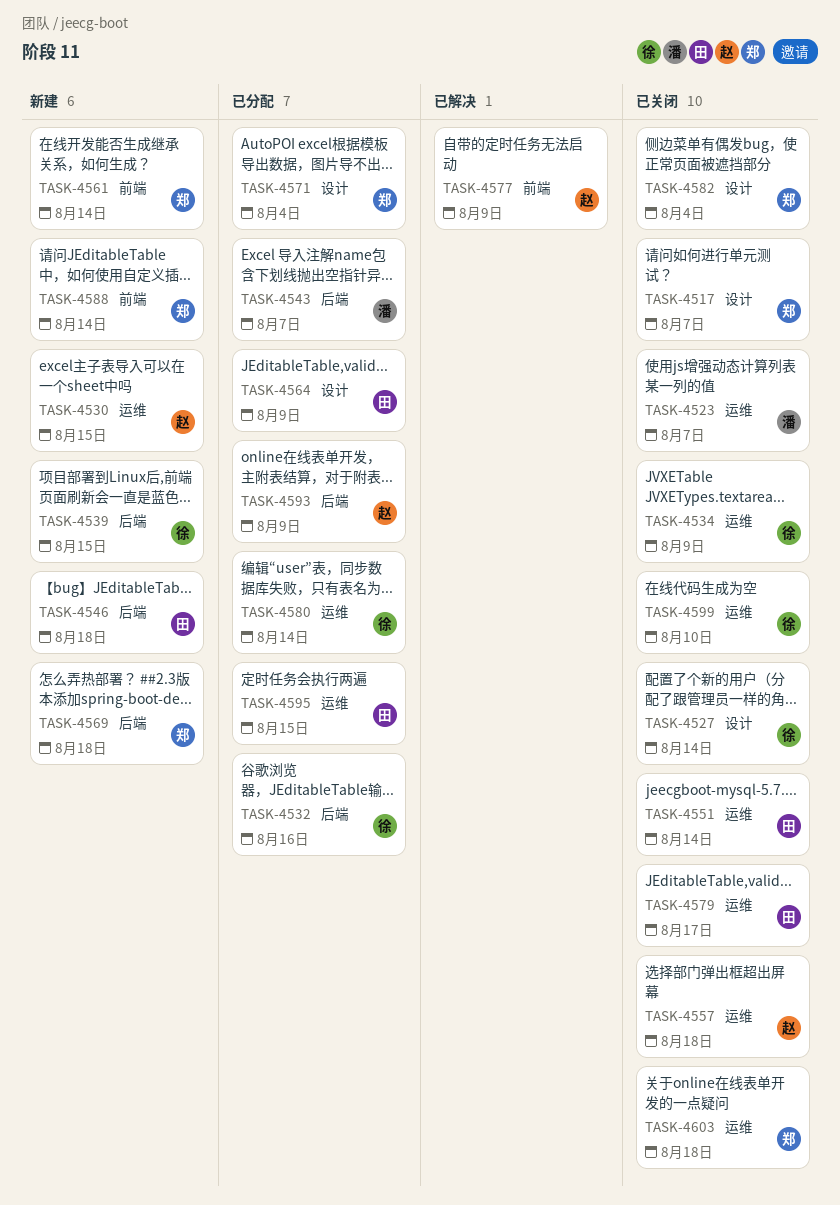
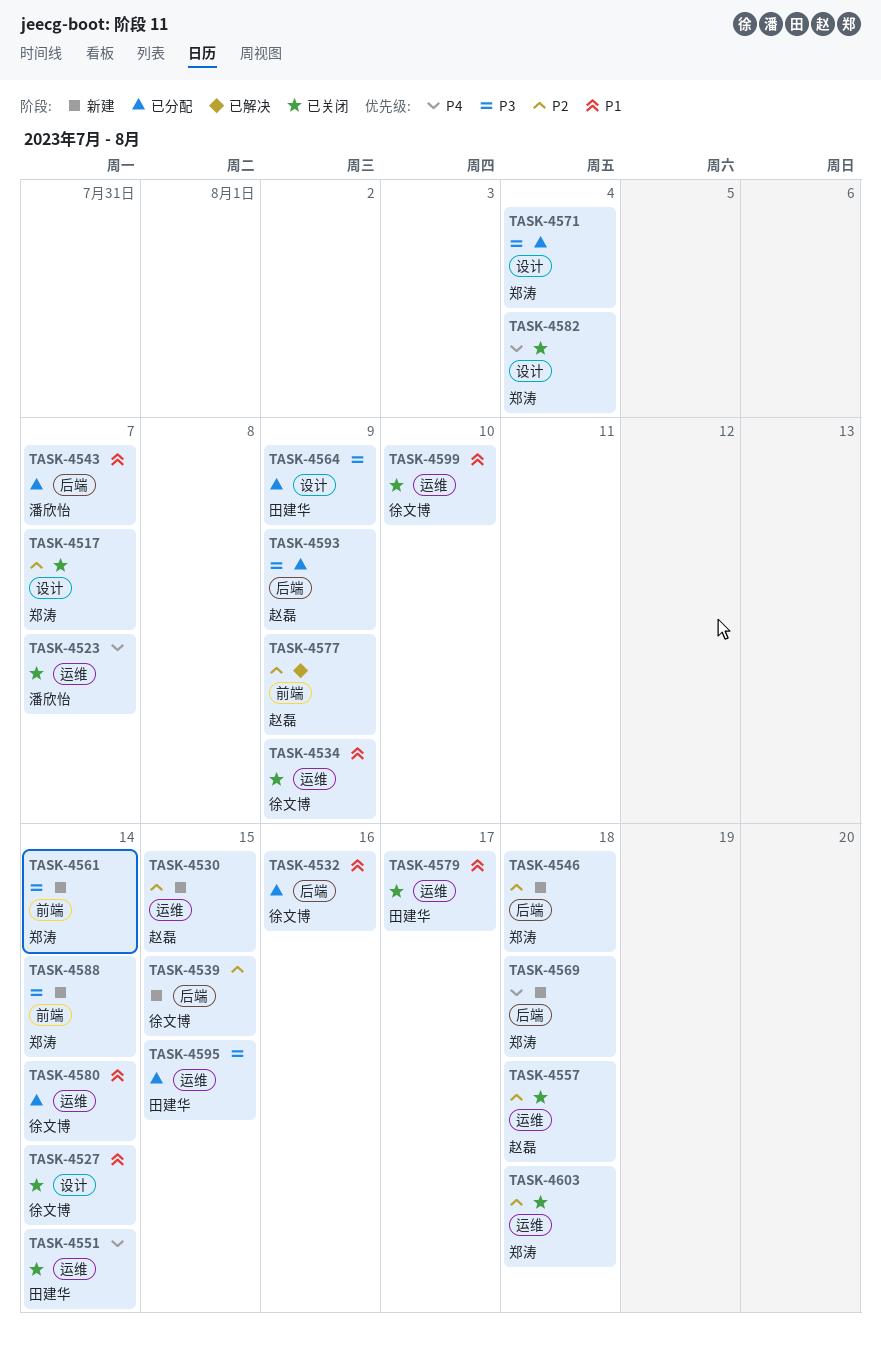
TASK-4546, owner: 田建华 -> 郑涛

